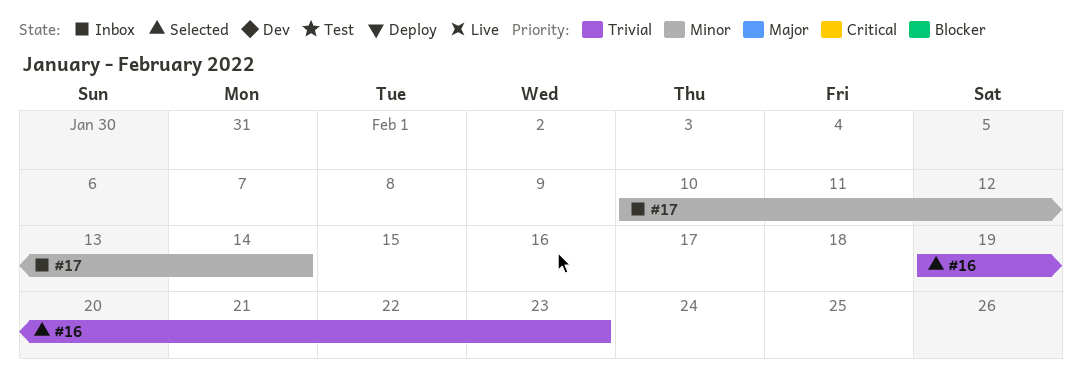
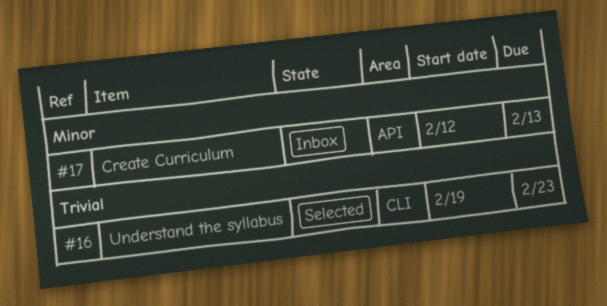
#17, start: Feb 10 -> Feb 12
#17, due: Feb 14 -> Feb 13

